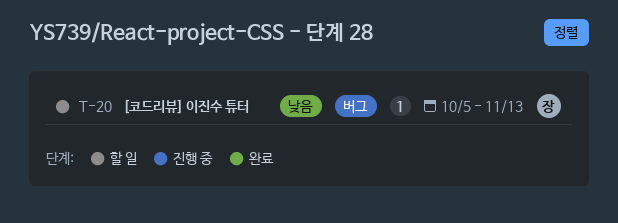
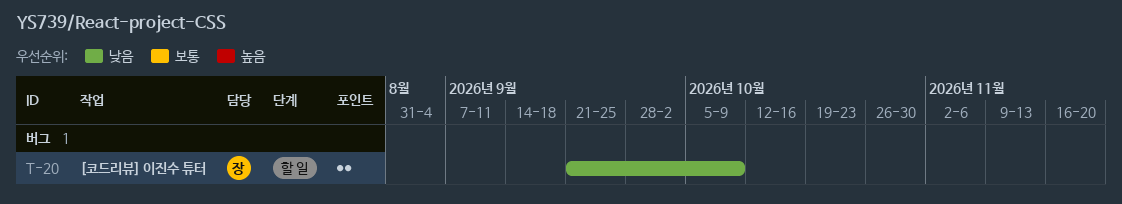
T-20, estimate: 1 -> 2
T-20, start: Oct 5 -> Sep 21
T-20, due: Nov 13 -> Oct 9

